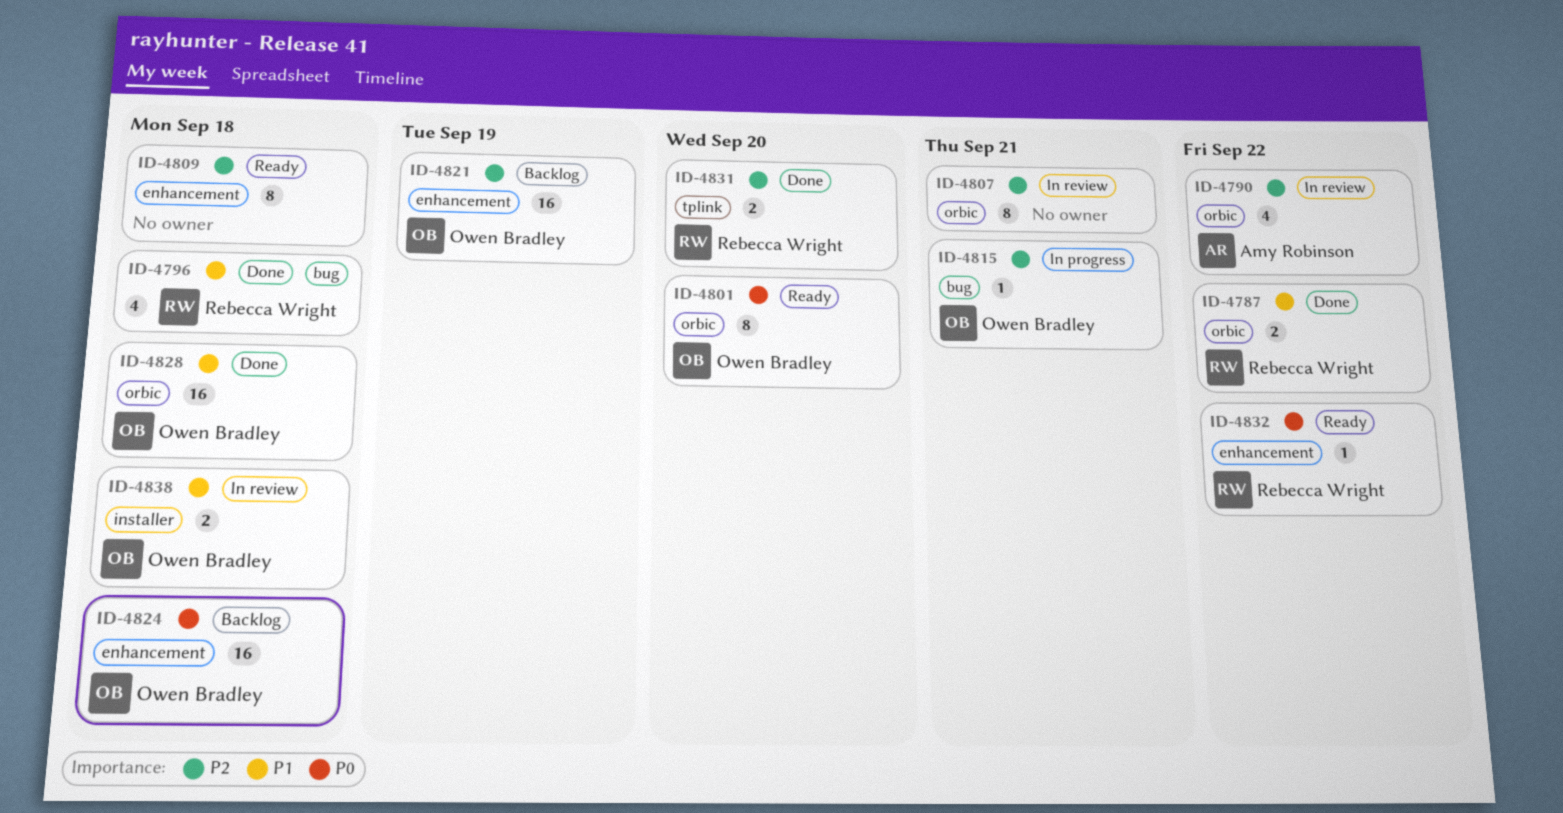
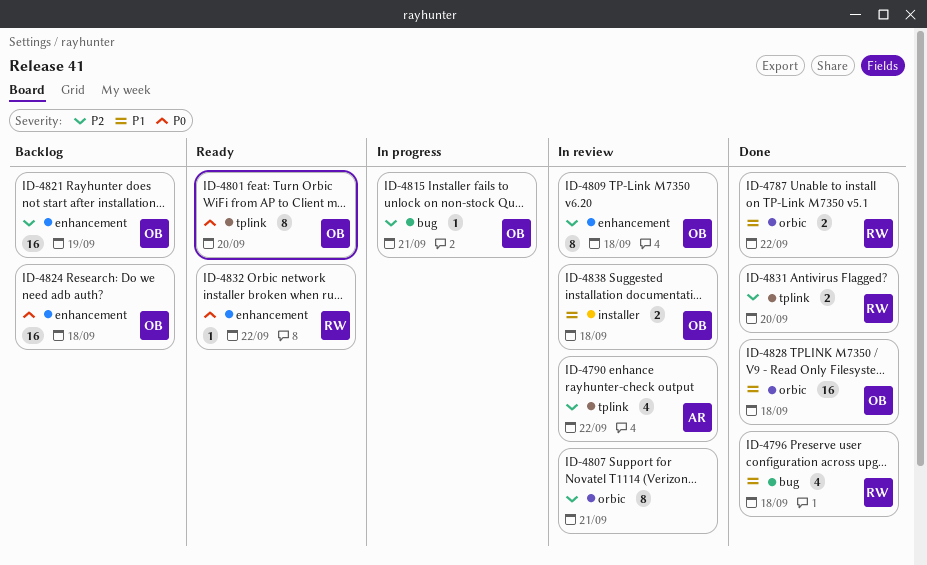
ID-4790, label: orbic -> tplink
ID-4801, label: orbic -> tplink
ID-4809, status: Ready -> In review
ID-4809, owner: none -> Owen Bradley

